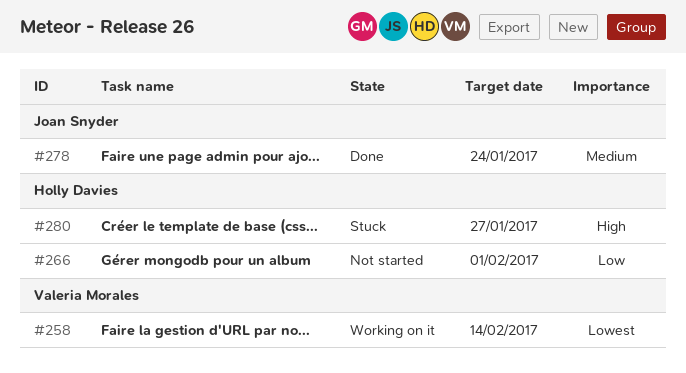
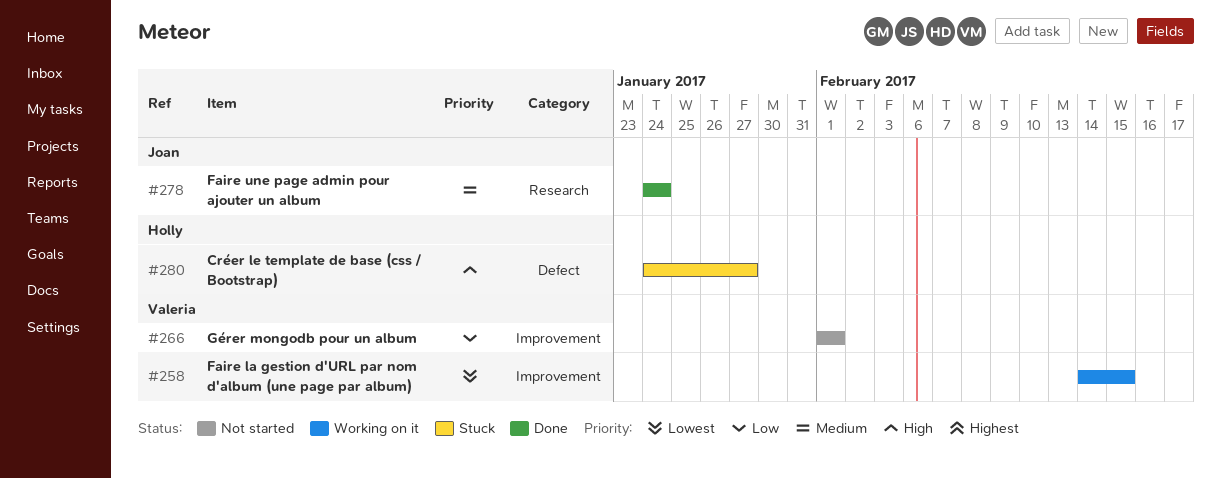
#258, due: Feb 14 -> Feb 15
#266, owner: Holly Davies -> Valeria Morales

